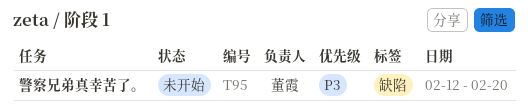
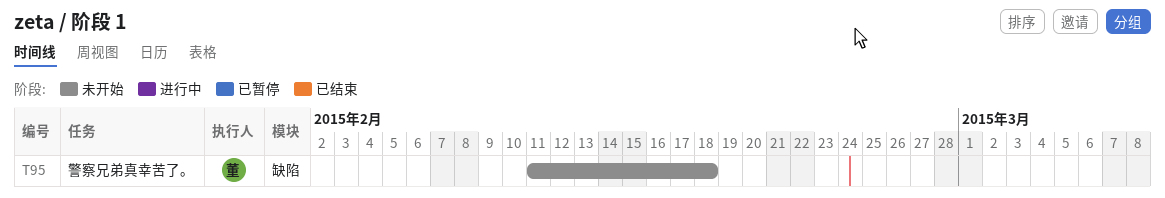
T95, start: Feb 12 -> Feb 11
T95, due: Feb 20 -> Feb 18

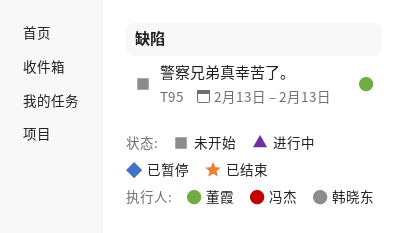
T95, start: Feb 11 -> Feb 13
T95, due: Feb 18 -> Feb 13

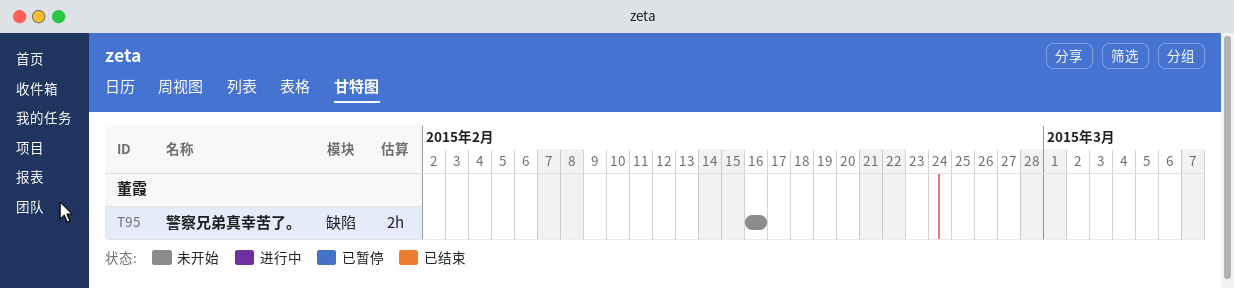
T95, start: Feb 13 -> Feb 16
T95, due: Feb 13 -> Feb 16

